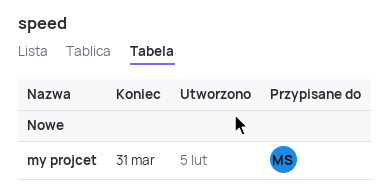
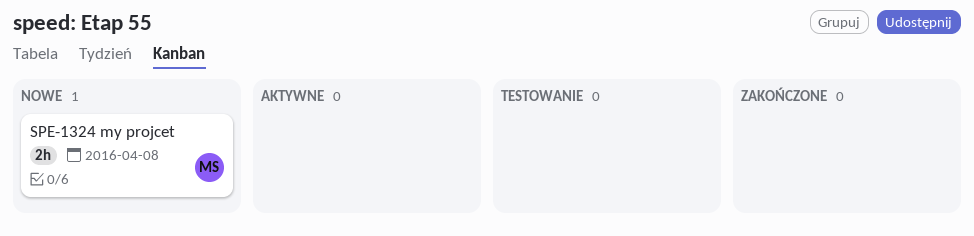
my projcet, due: Mar 31 -> Apr 8

